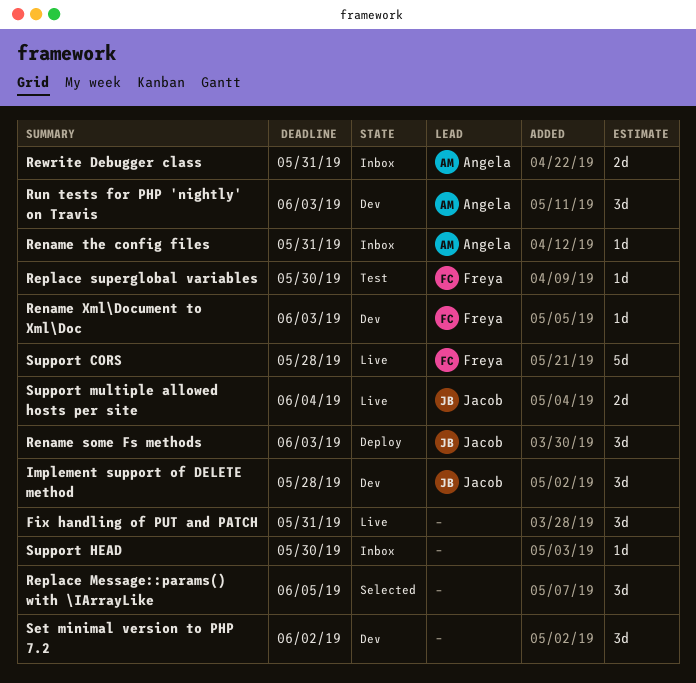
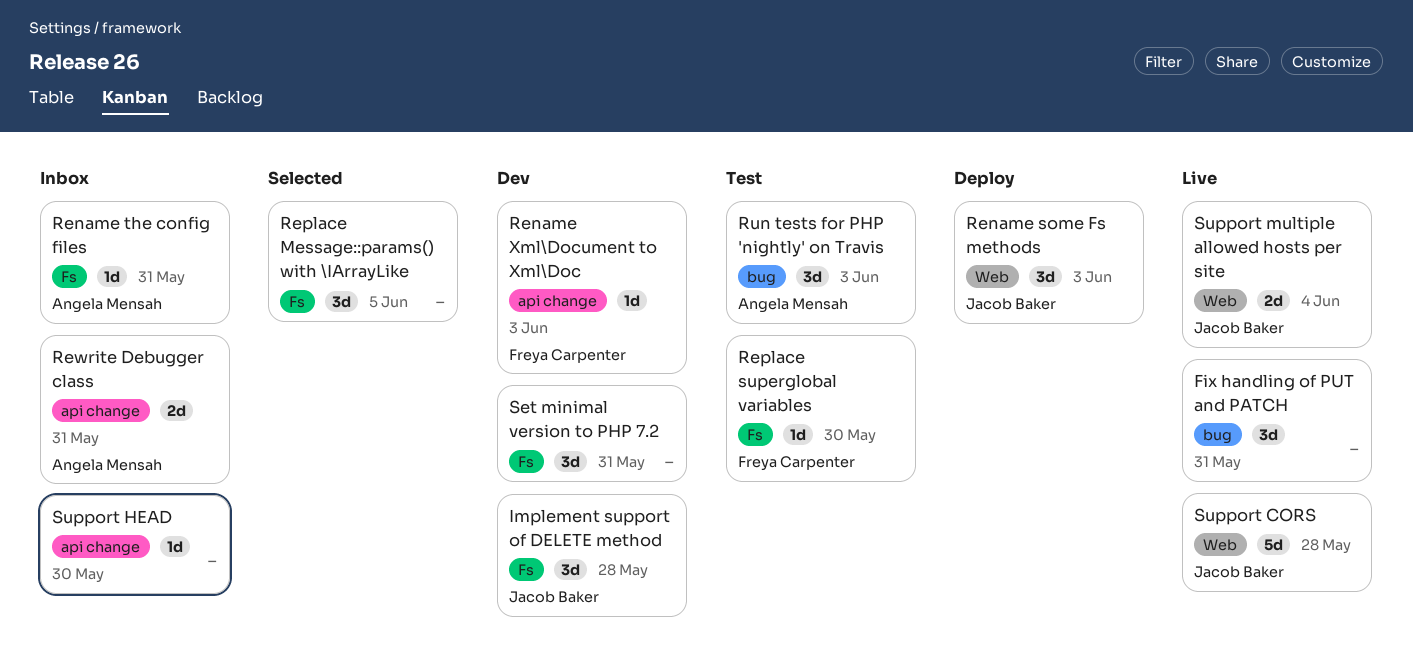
Run tests for PHP 'nightly' on Travis, status: Dev -> Test
Set minimal version to PHP 7.2, due: Jun 2 -> May 31
Support CORS, owner: Freya Carpenter -> Jacob Baker

